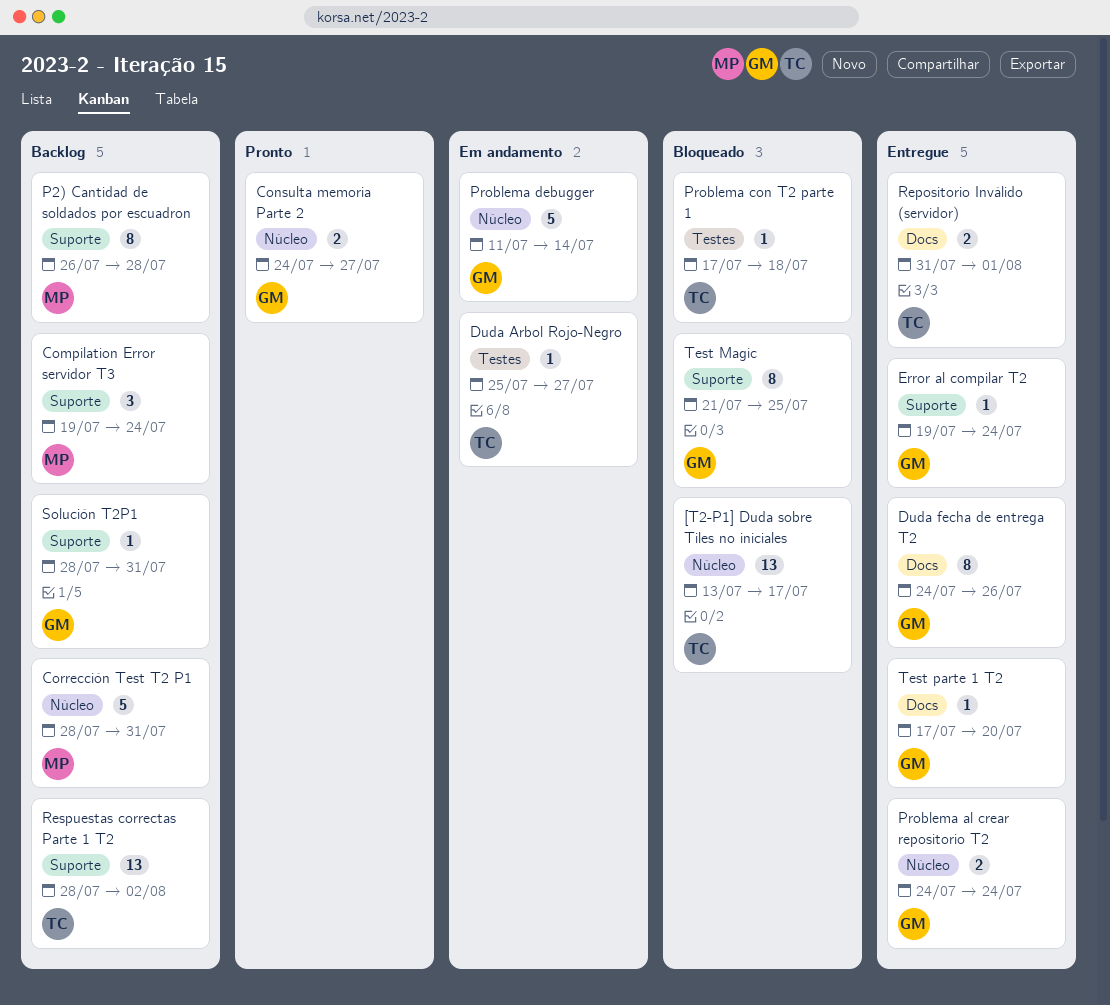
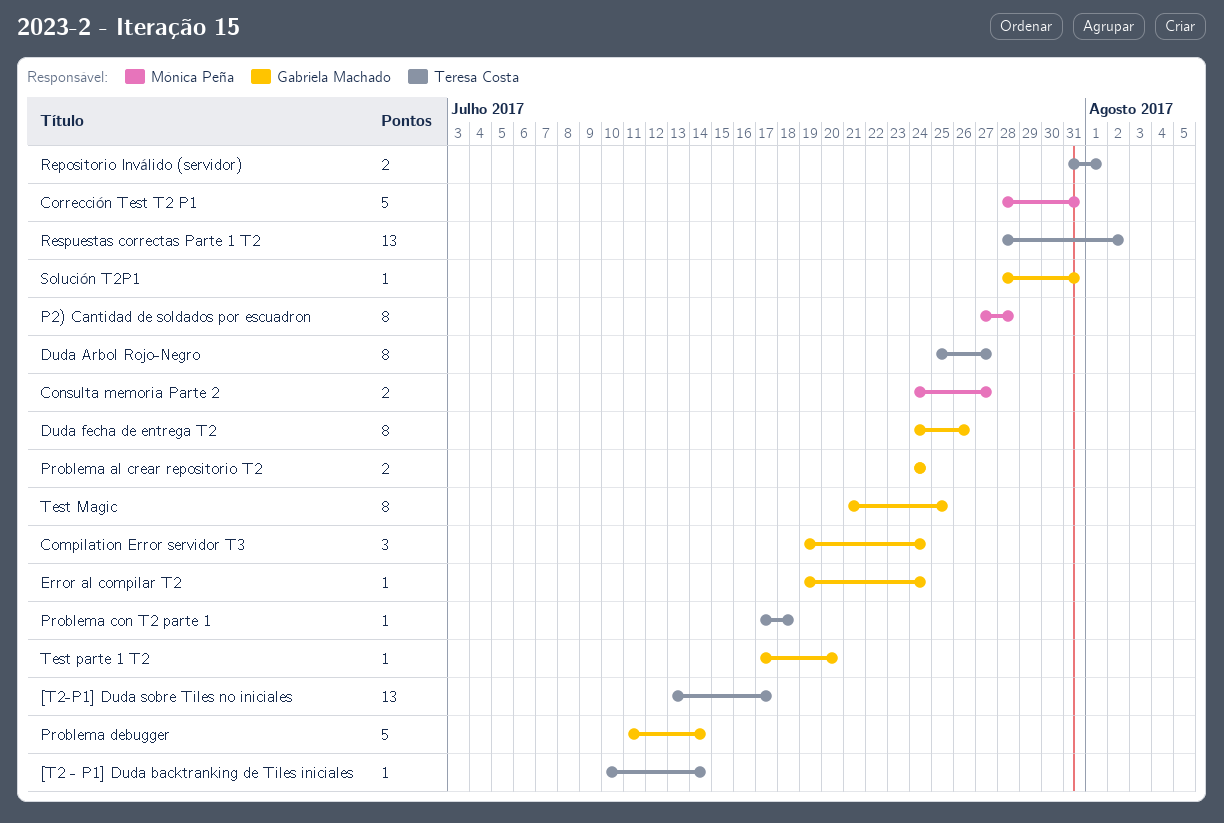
[T2 - P1] Duda backtranking de Tiles iniciales: none -> present
Compilation Error servidor T3, owner: Mónica Peña -> Gabriela Machado
Consulta memoria Parte 2, owner: Gabriela Machado -> Mónica Peña
Duda Arbol Rojo-Negro, estimate: 1 -> 8
P2) Cantidad de soldados por escuadron, start: Jul 26 -> Jul 27

